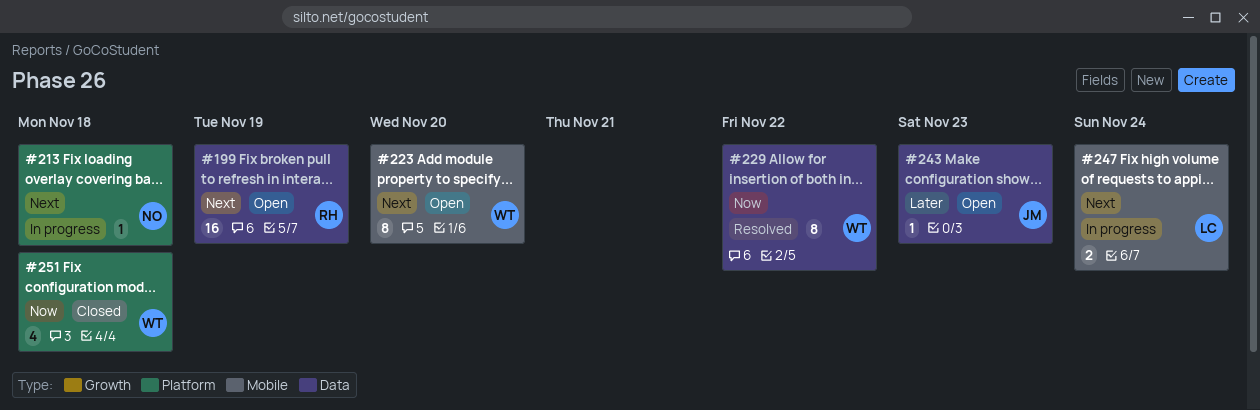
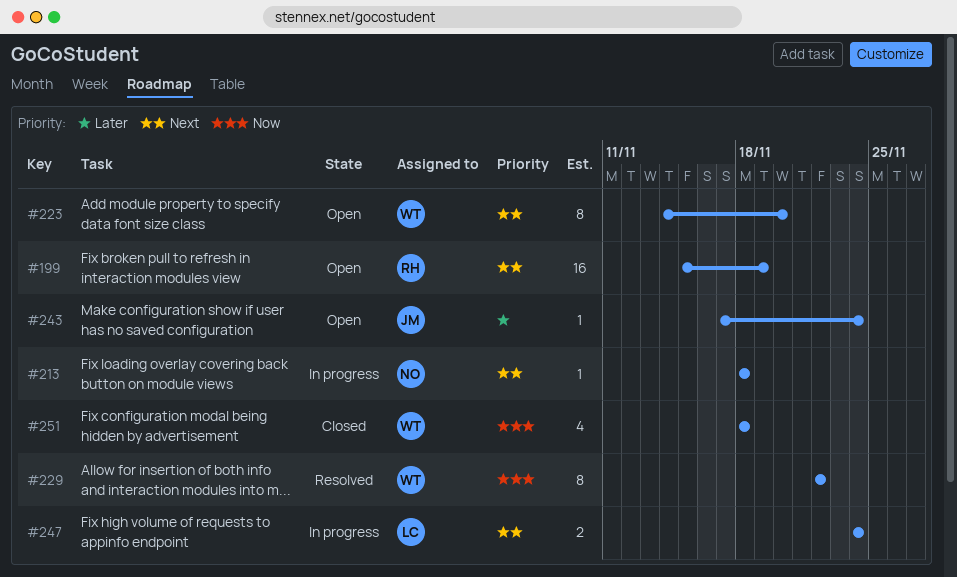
#243, due: Nov 23 -> Nov 24

